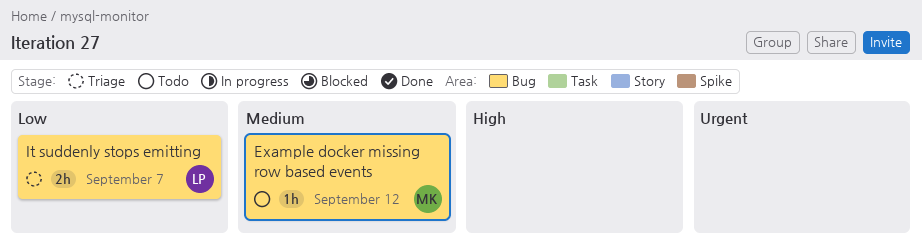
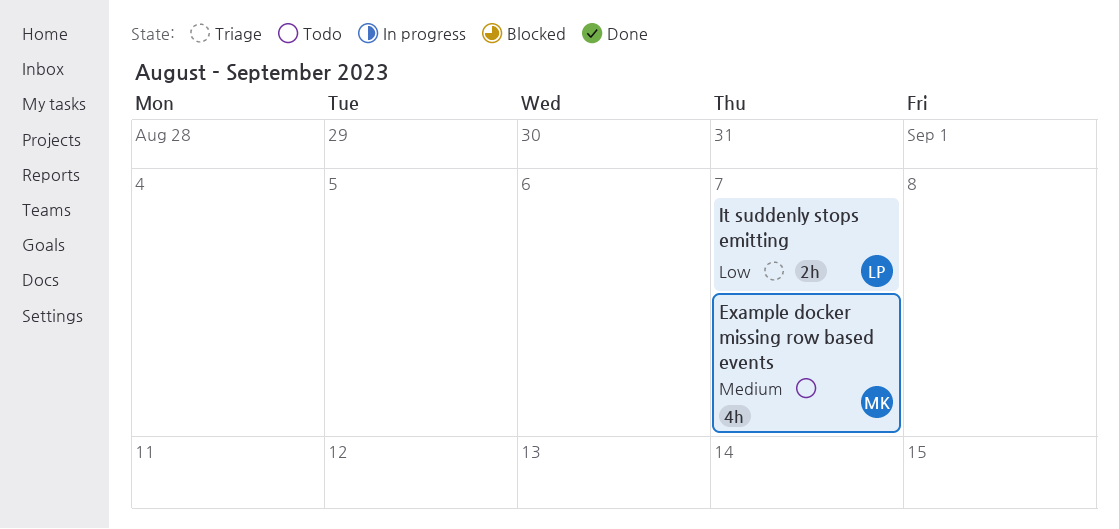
Example docker missing row based events, estimate: 1h -> 4h
Example docker missing row based events, due: Sep 12 -> Sep 7

